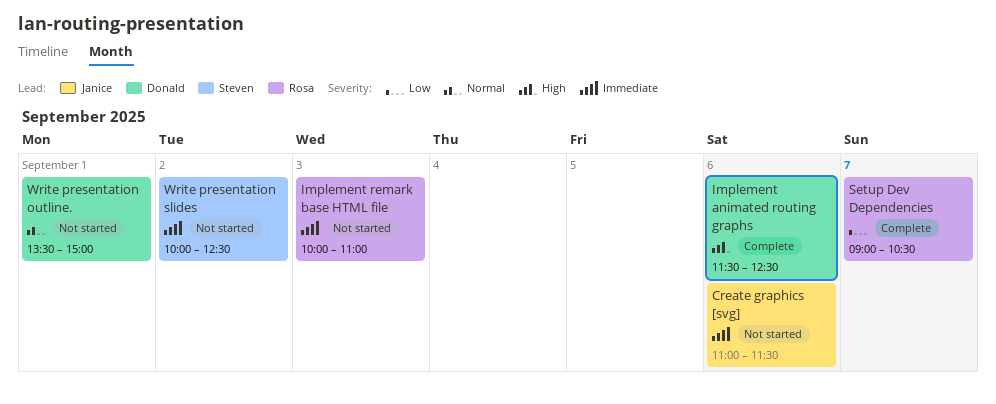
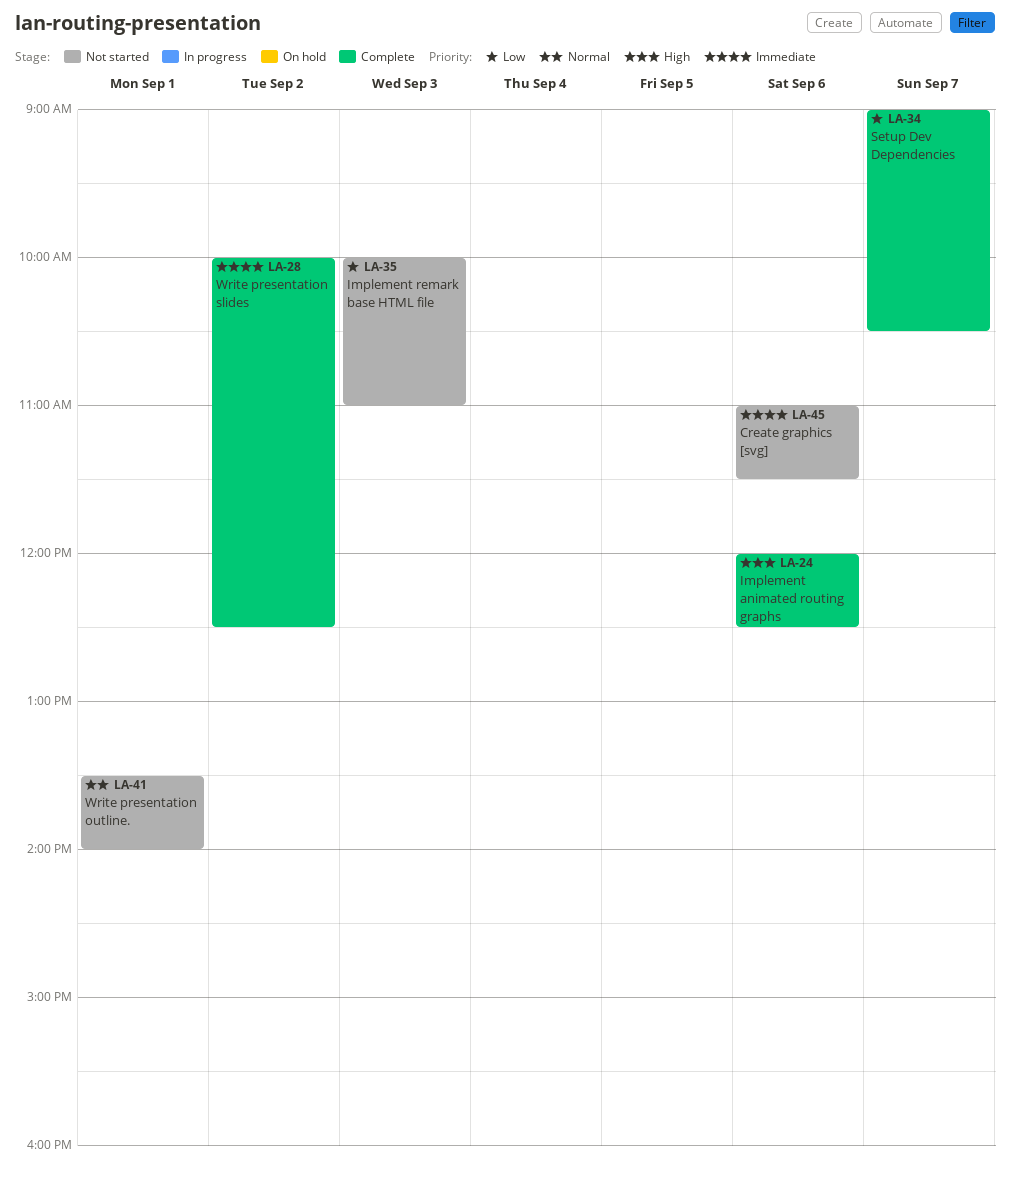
Implement animated routing graphs, begins: 11:30 -> 12:00
Implement remark base HTML file, priority: Immediate -> Low
Write presentation outline., ends: 15:00 -> 14:00
Write presentation slides, status: Not started -> Complete

